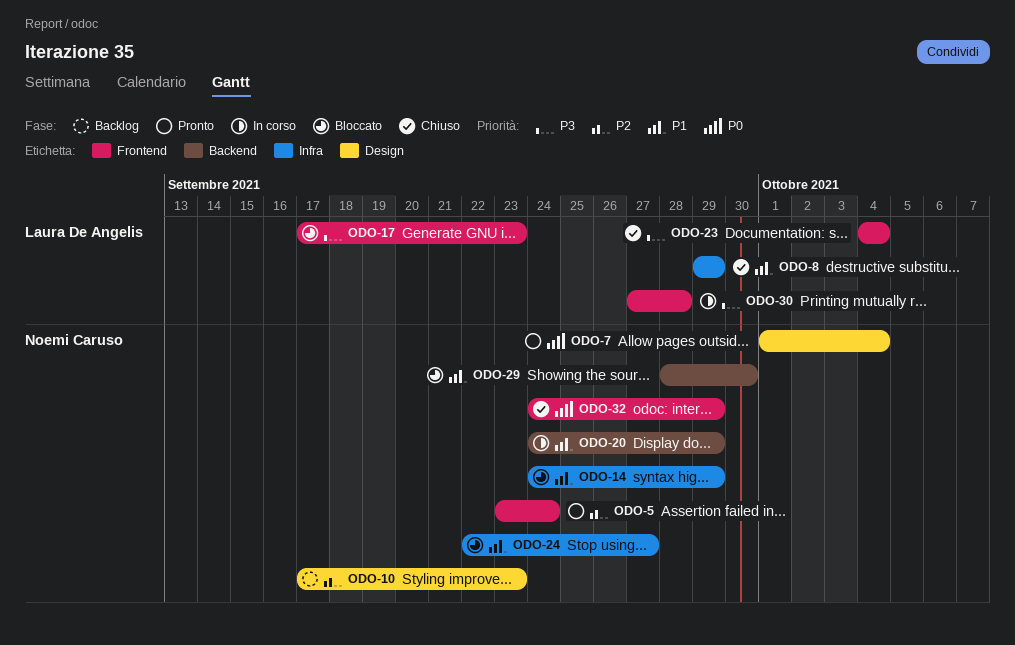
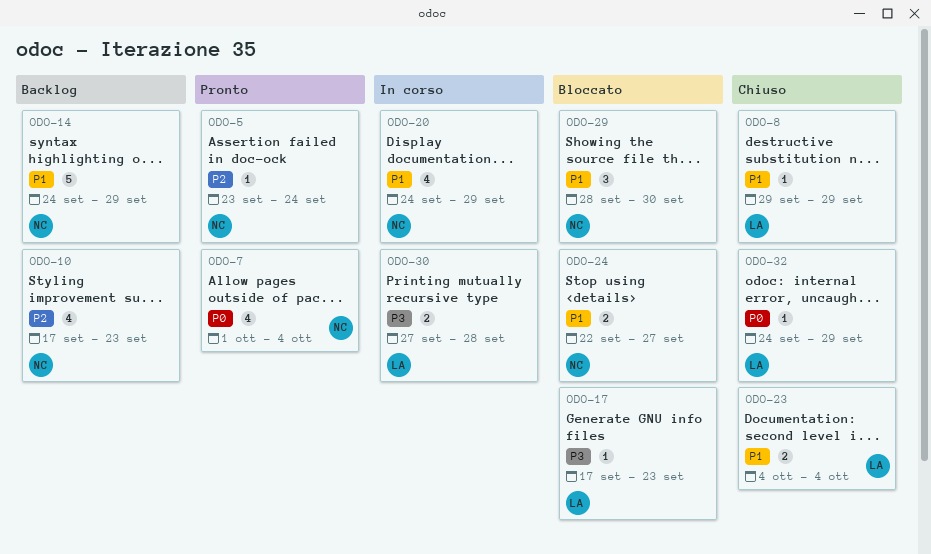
ODO-14, status: Bloccato -> Backlog
ODO-23, priority: P3 -> P1
ODO-32, owner: Noemi Caruso -> Laura De Angelis

